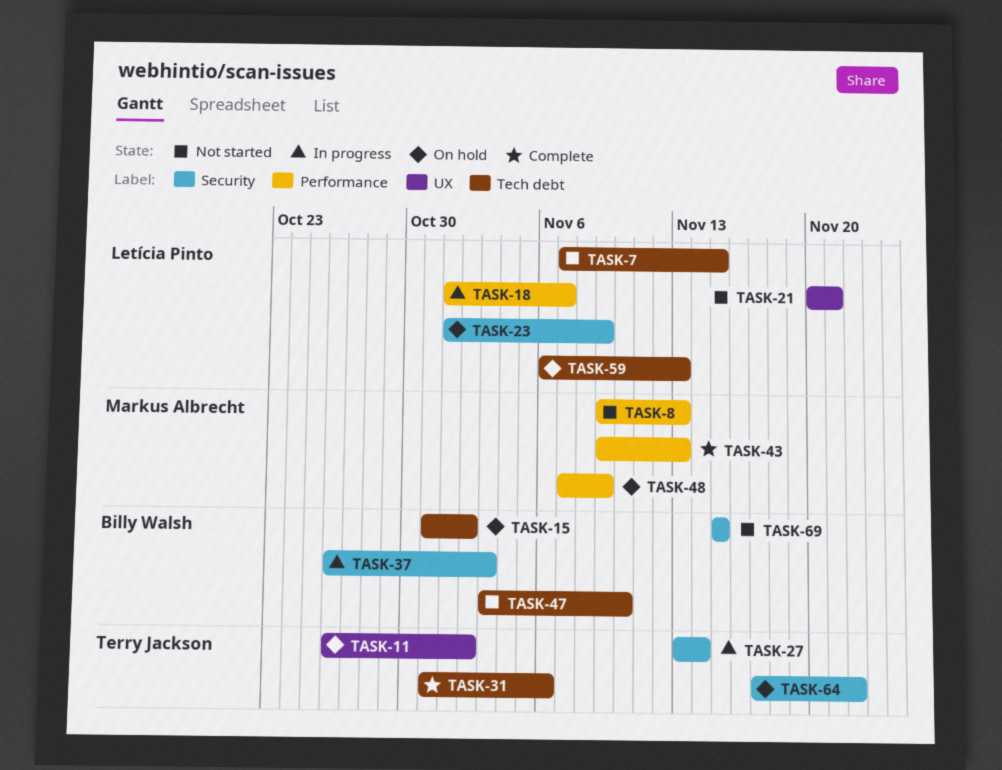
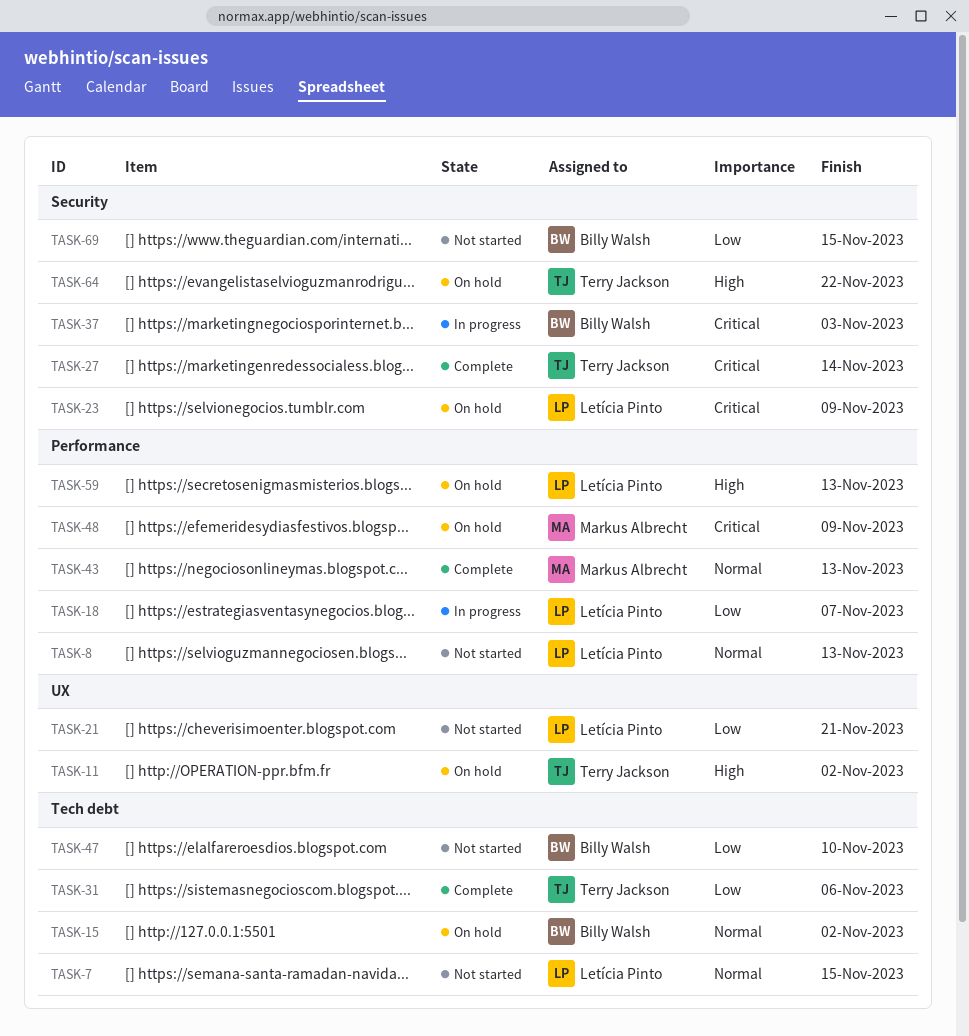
TASK-8, owner: Markus Albrecht -> Letícia Pinto
TASK-27, status: In progress -> Complete
TASK-59, label: Tech debt -> Performance

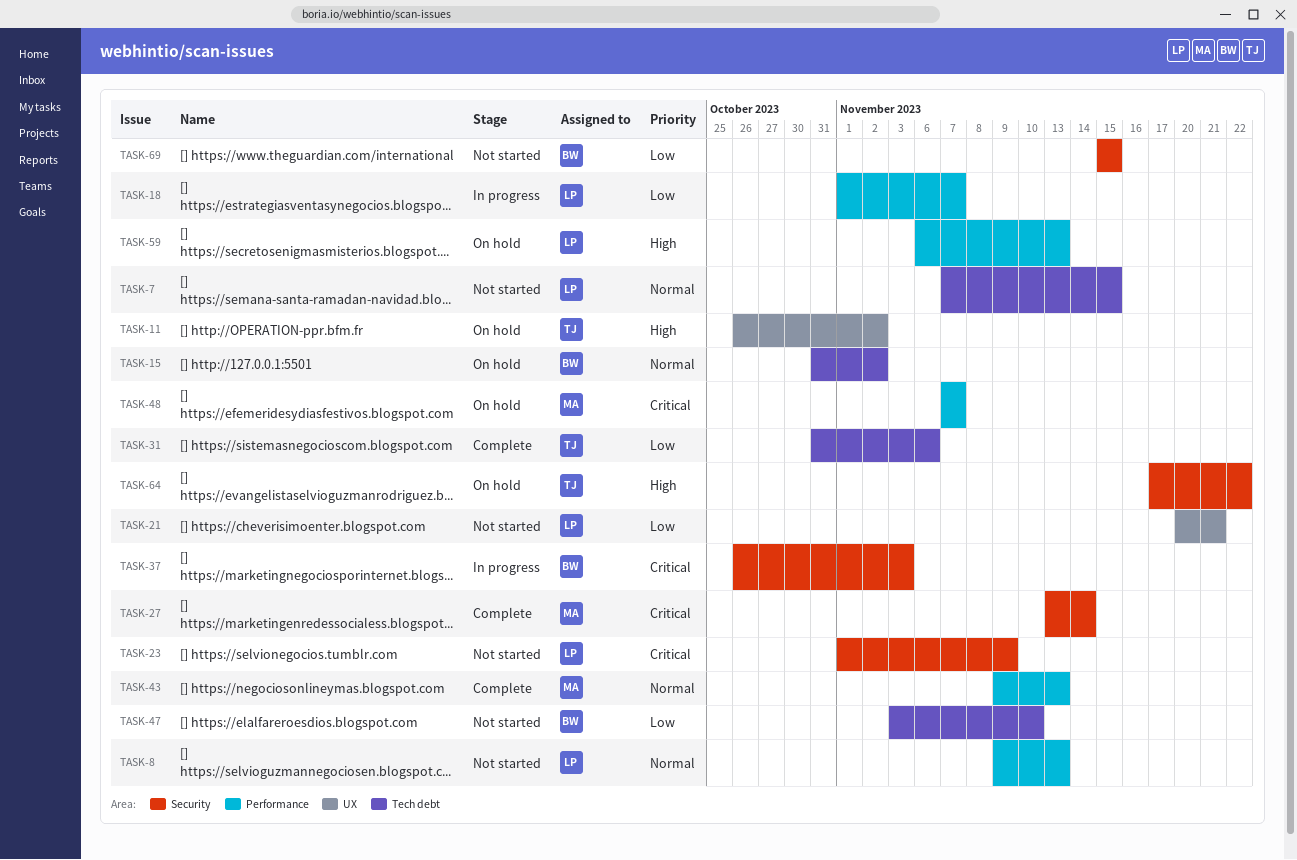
TASK-23, status: On hold -> Not started
TASK-27, owner: Terry Jackson -> Markus Albrecht
TASK-48, due: Nov 9 -> Nov 7

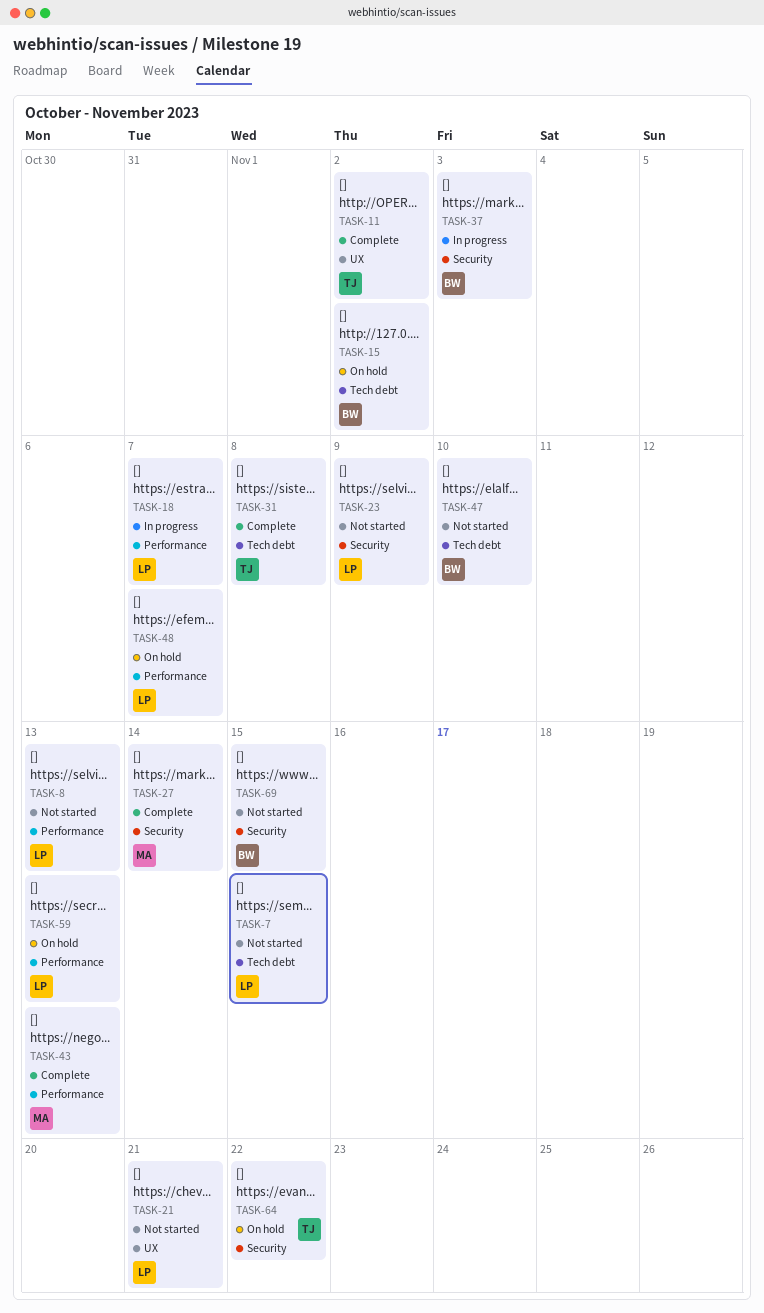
TASK-11, status: On hold -> Complete
TASK-31, due: Nov 6 -> Nov 8
TASK-48, owner: MA -> LP

